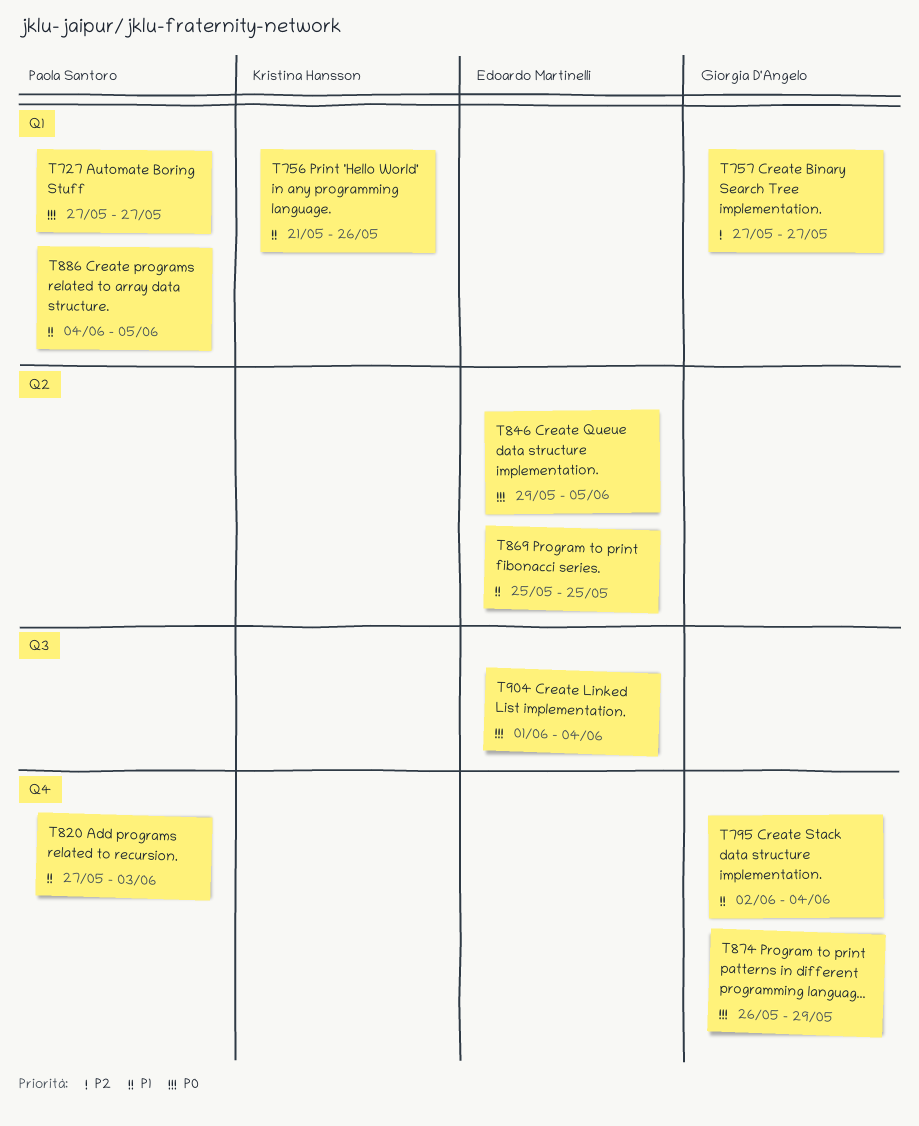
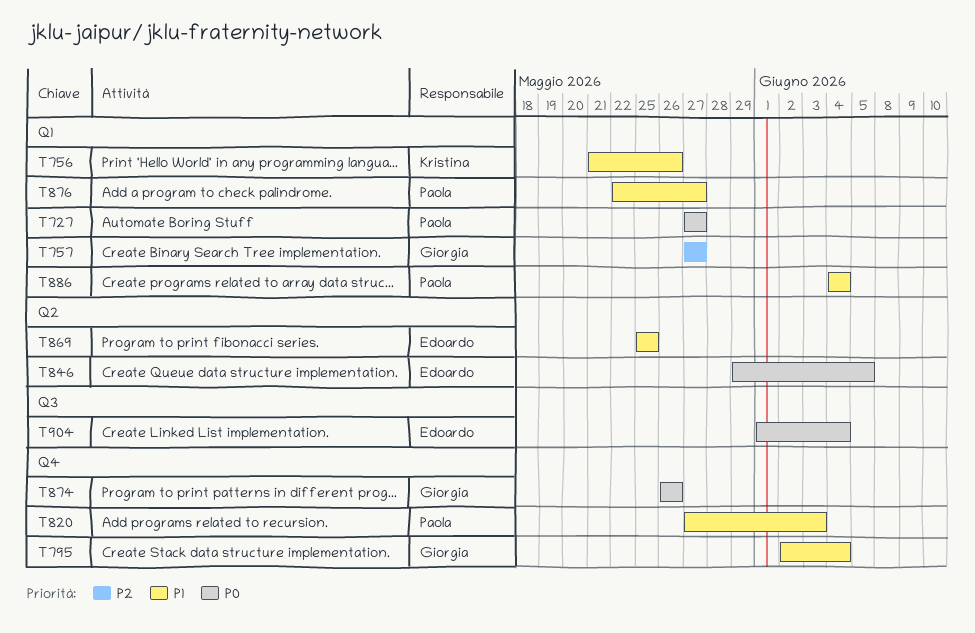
T874, due: May 29 -> May 26
T876: none -> present
T886, due: Jun 5 -> Jun 4

